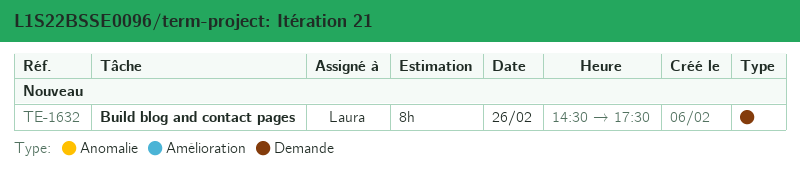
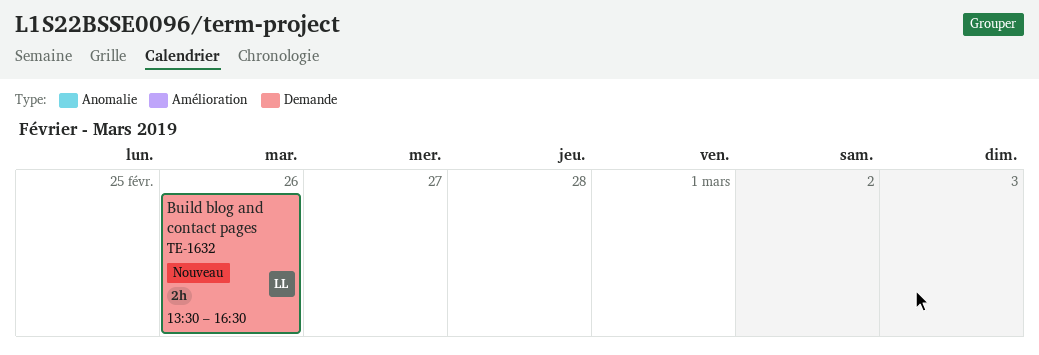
TE-1632, estimate: 8h -> 2h
TE-1632, begins: 14:30 -> 13:30
TE-1632, ends: 17:30 -> 16:30

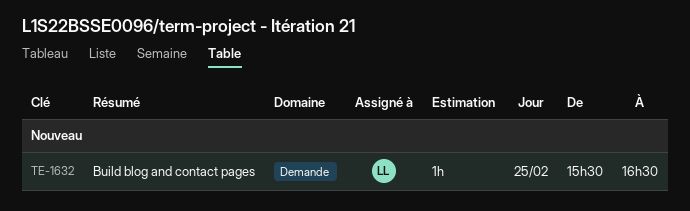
TE-1632, estimate: 2h -> 1h
TE-1632, day: Feb 26 -> Feb 25
TE-1632, begins: 13:30 -> 15:30

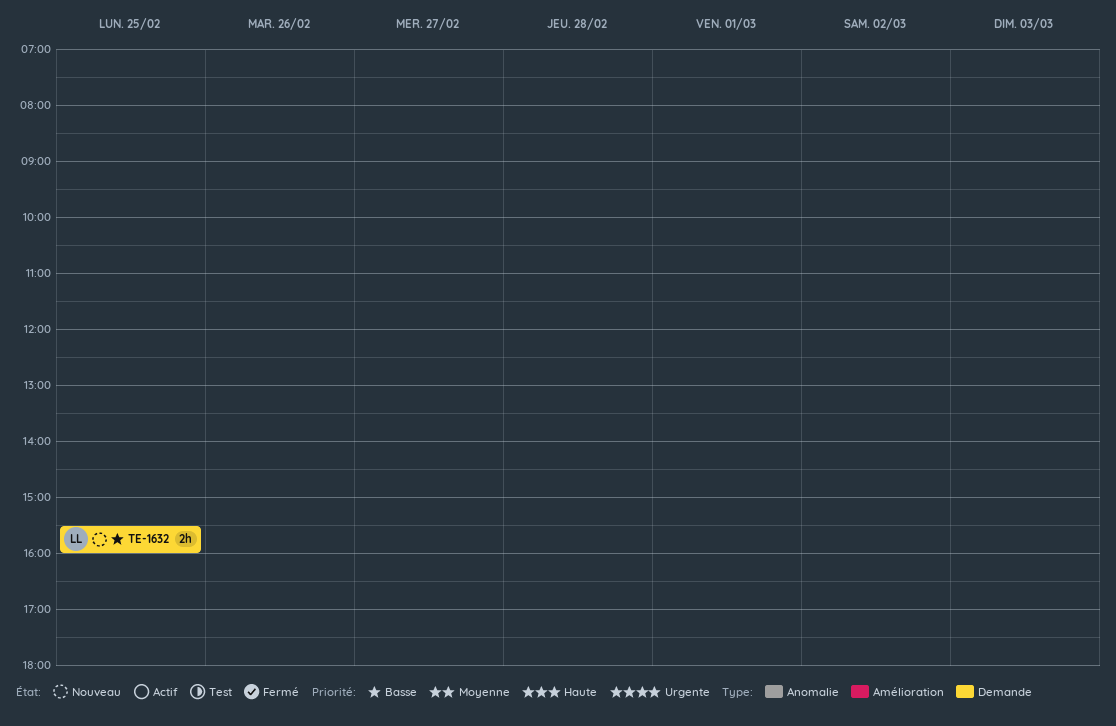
TE-1632, estimate: 1h -> 2h
TE-1632, ends: 16:30 -> 16:00

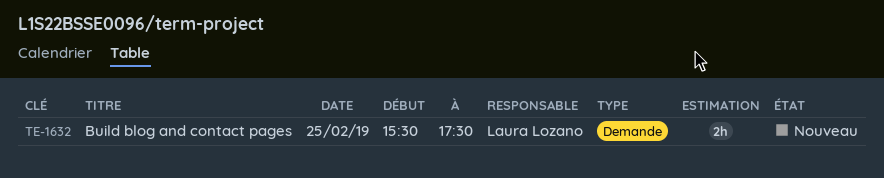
TE-1632, ends: 16:00 -> 17:30

